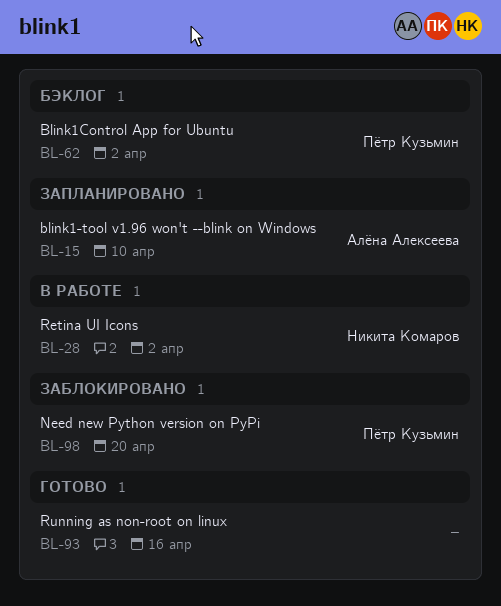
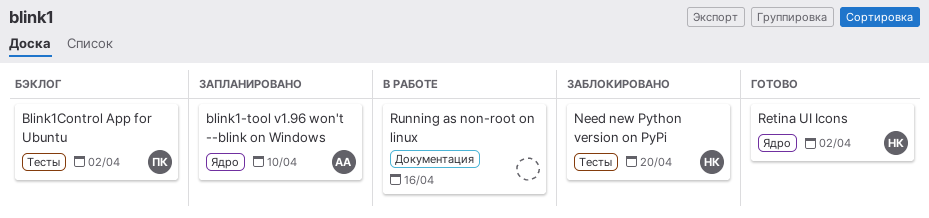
Need new Python version on PyPi, owner: Пётр Кузьмин -> Никита Комаров
Retina UI Icons, status: В работе -> Готово
Running as non-root on linux, status: Готово -> В работе

